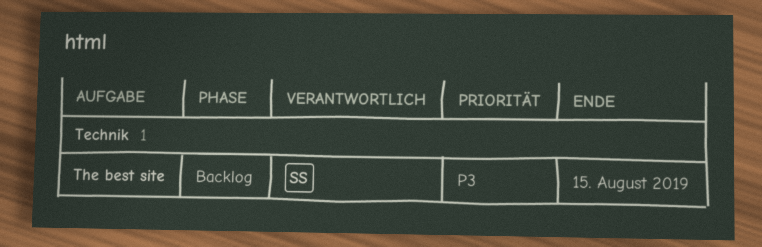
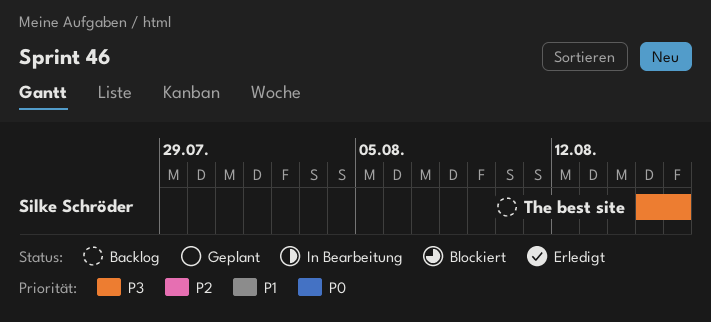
The best site, due: Aug 15 -> Aug 16

